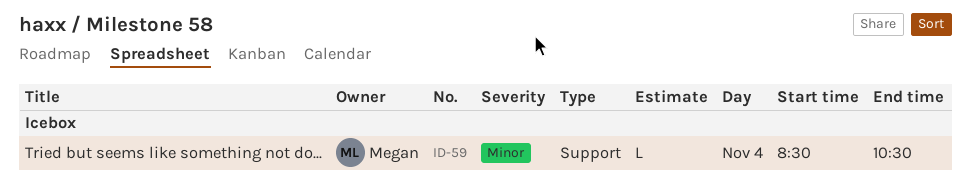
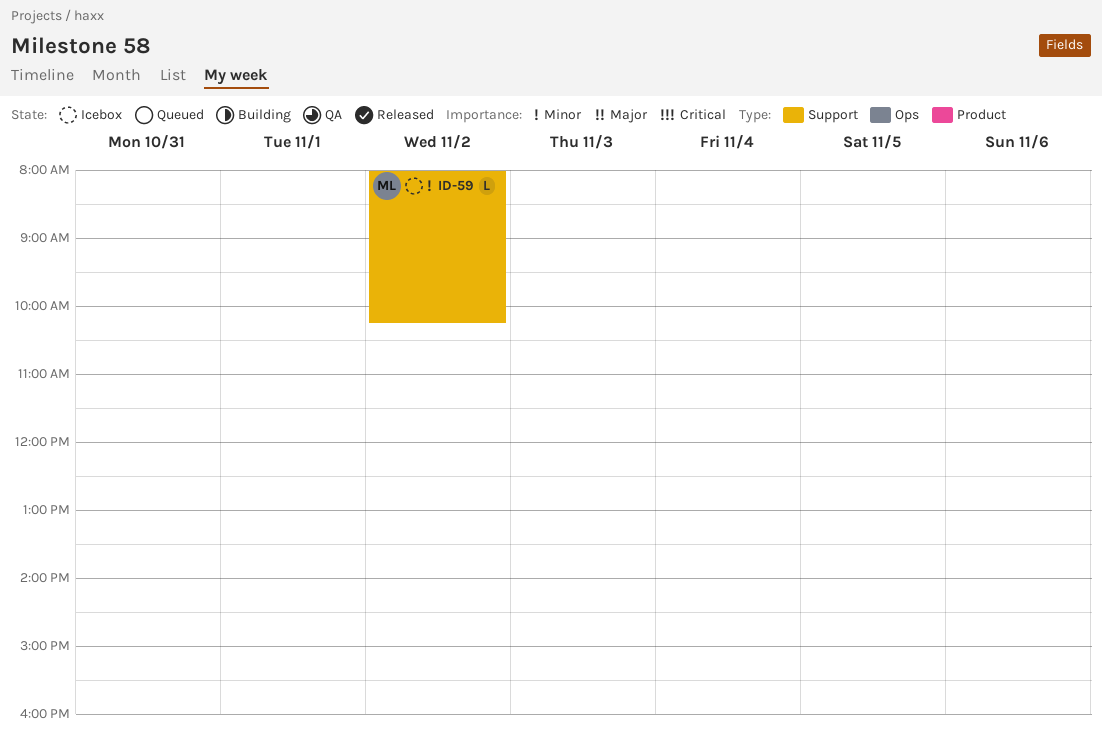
ID-59, day: Nov 4 -> Nov 2
ID-59, begins: 08:30 -> 08:00
ID-59, ends: 10:30 -> 10:15

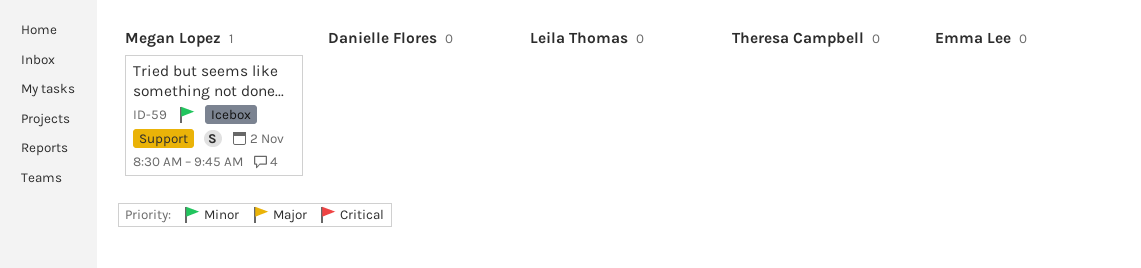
ID-59, estimate: L -> S
ID-59, begins: 08:00 -> 08:30
ID-59, ends: 10:15 -> 09:45

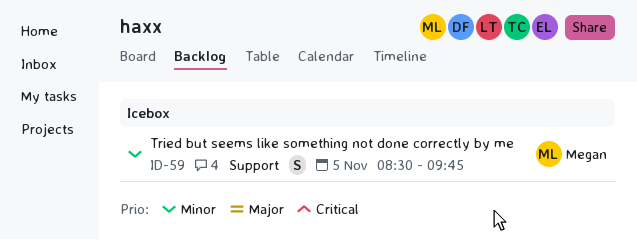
ID-59, day: Nov 2 -> Nov 5

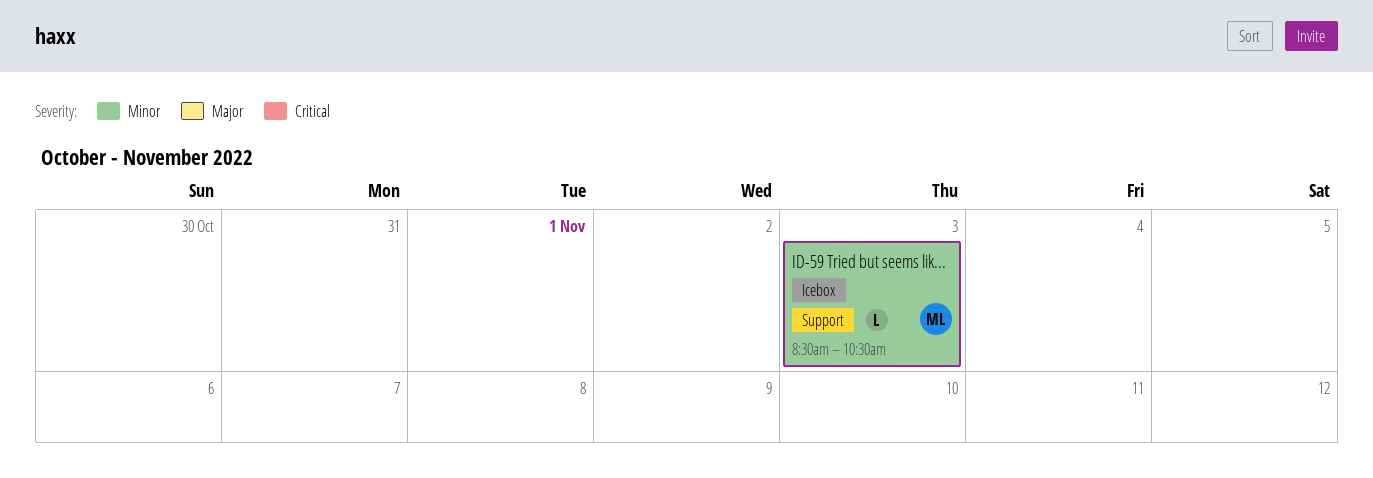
ID-59, estimate: S -> L
ID-59, day: Nov 5 -> Nov 3
ID-59, ends: 09:45 -> 10:30

